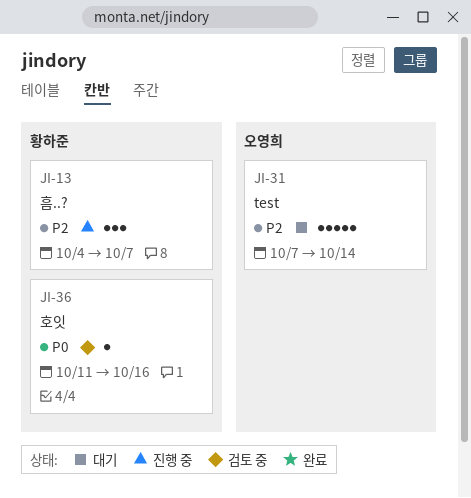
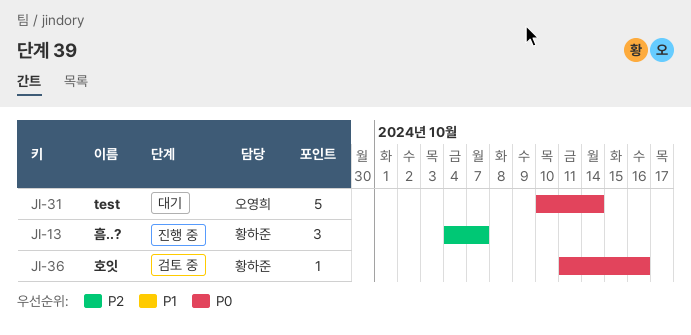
JI-31, priority: P2 -> P0
JI-31, start: Oct 7 -> Oct 10

